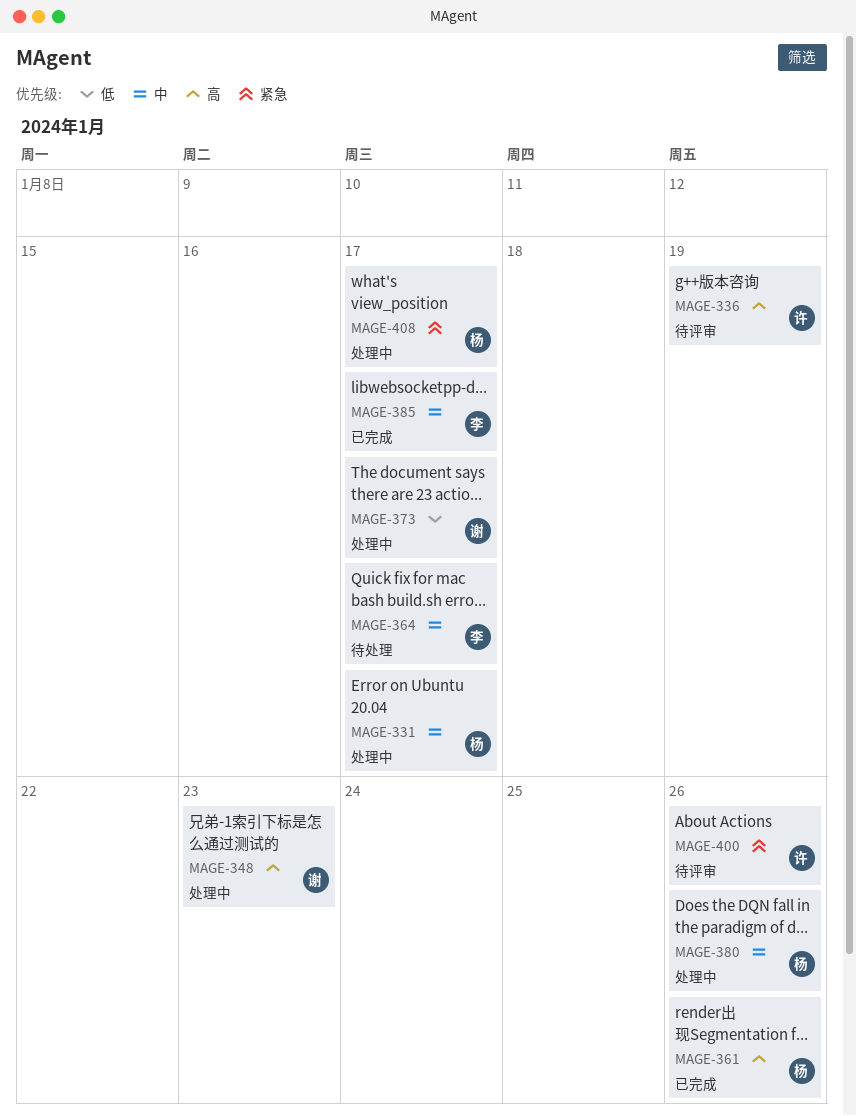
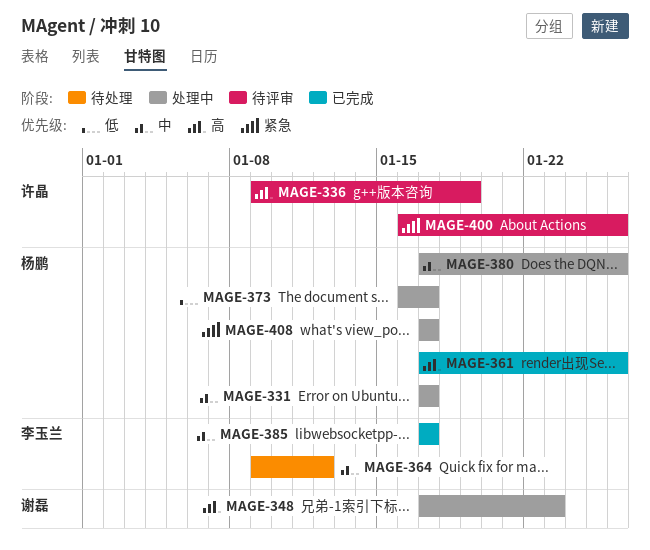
MAGE-364, due: Jan 17 -> Jan 12
MAGE-373, owner: 谢磊 -> 杨鹏

